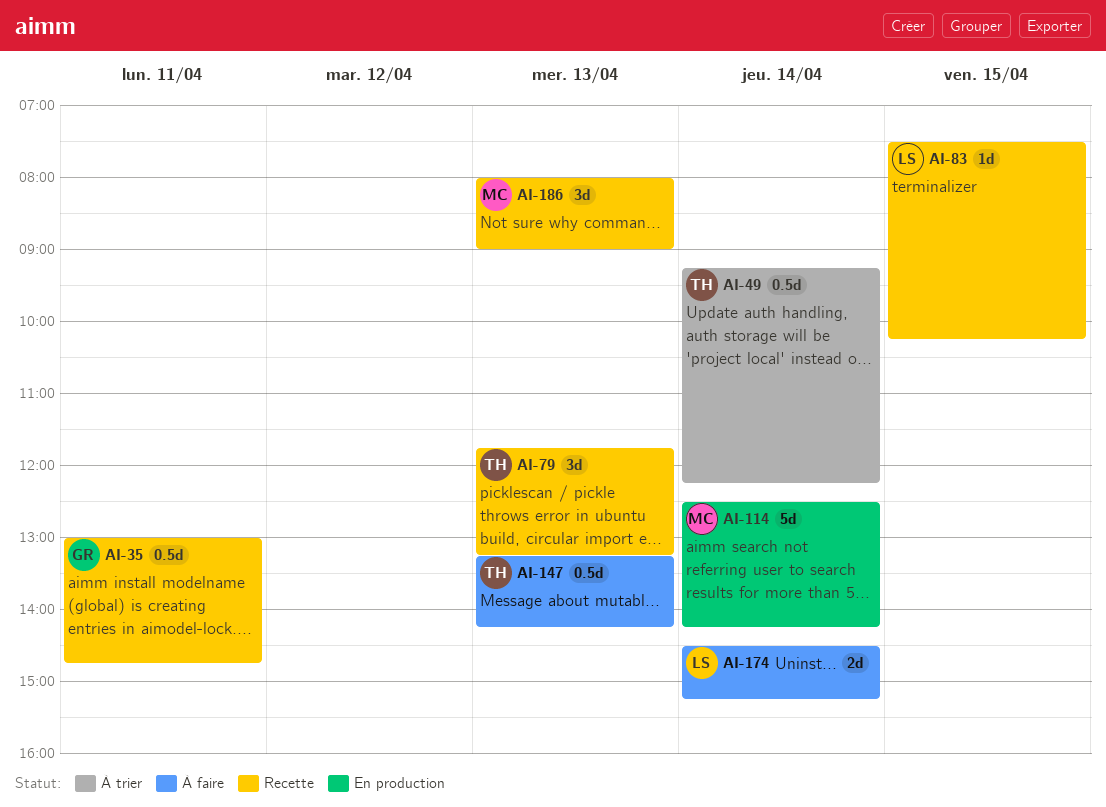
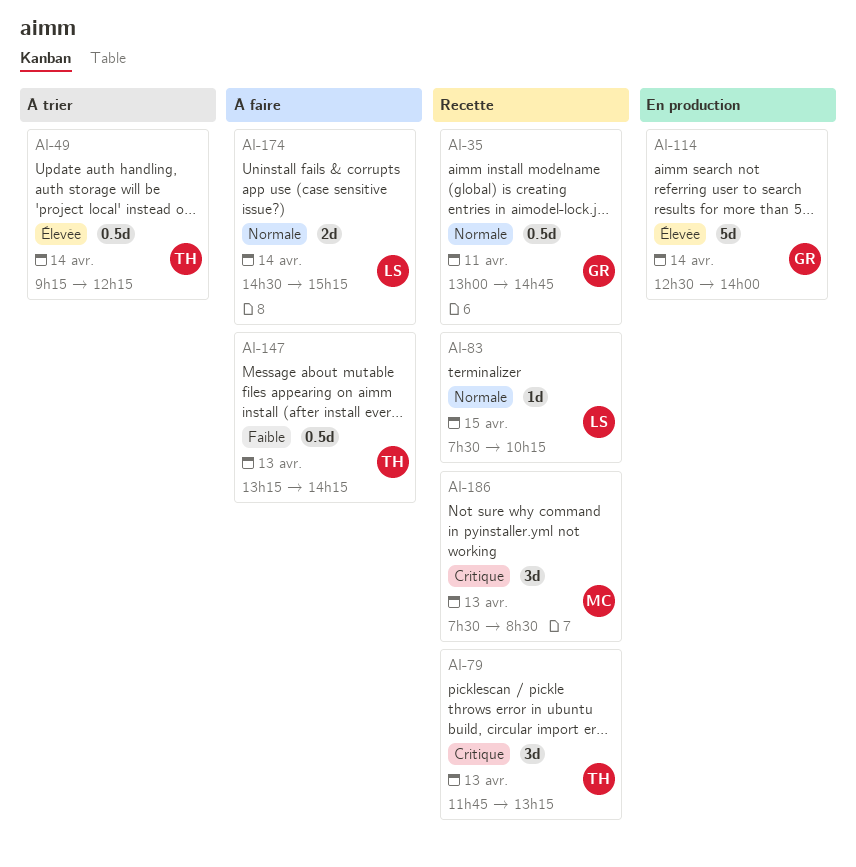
AI-114, owner: MC -> GR
AI-114, ends: 14:15 -> 14:00
AI-186, begins: 08:00 -> 07:30
AI-186, ends: 09:00 -> 08:30

